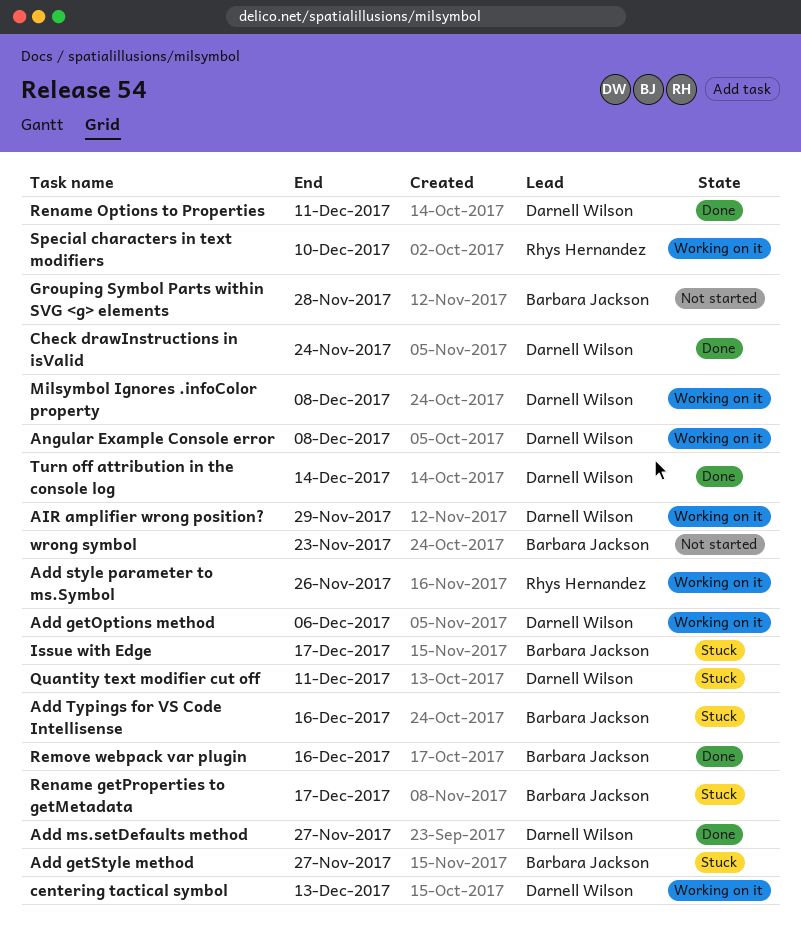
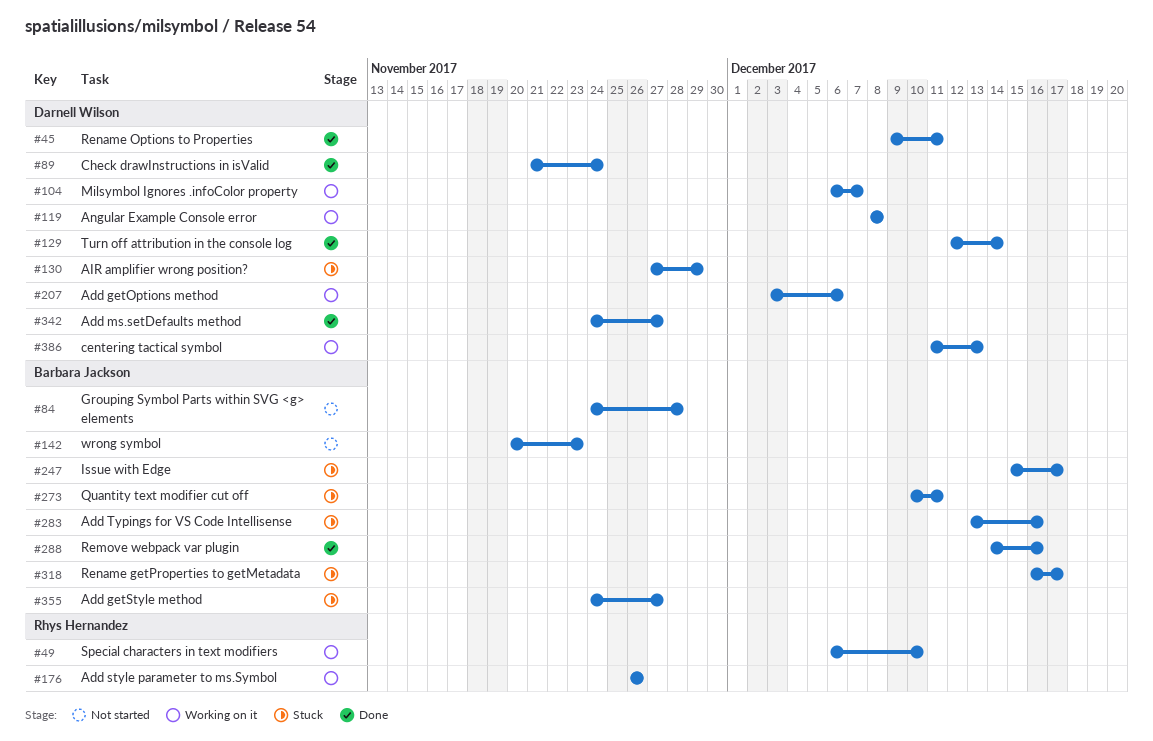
AIR amplifier wrong position?, status: Working on it -> Stuck
Milsymbol Ignores .infoColor property, due: Dec 8 -> Dec 7
Quantity text modifier cut off, owner: Darnell Wilson -> Barbara Jackson

